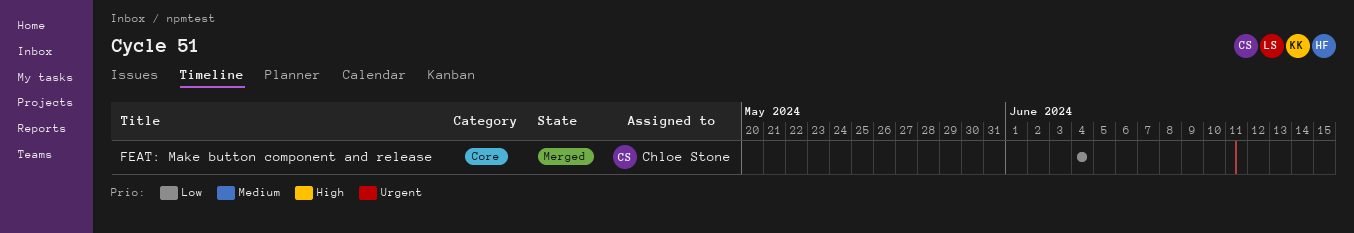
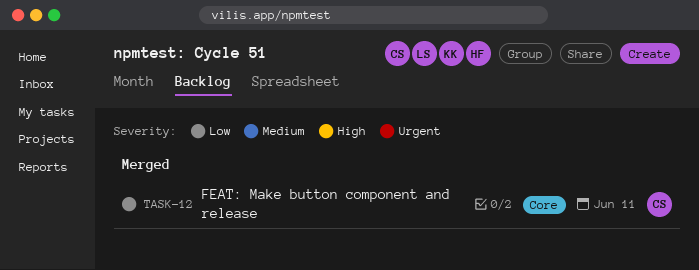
FEAT: Make button component and release, due: Jun 4 -> Jun 11

